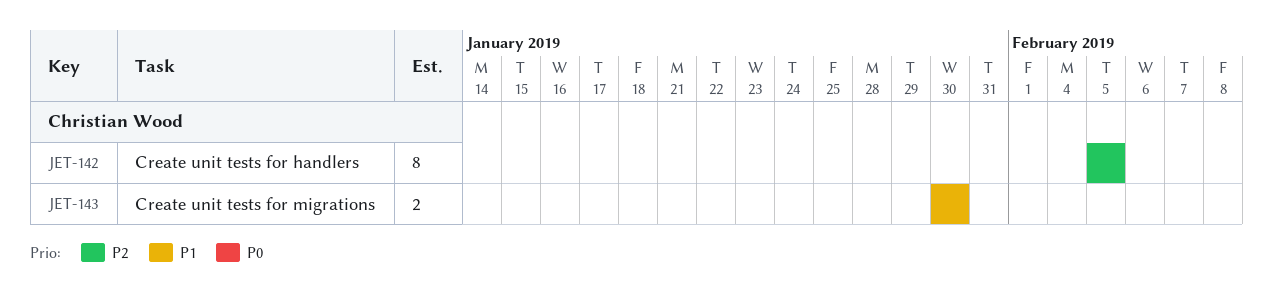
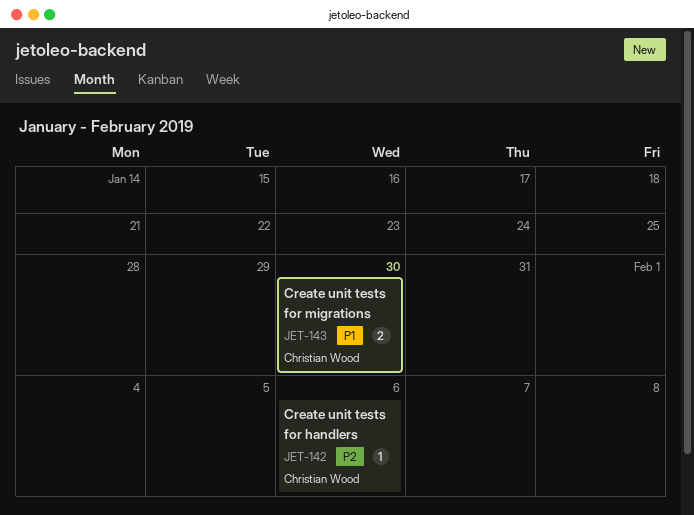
JET-142, estimate: 8 -> 1
JET-142, due: Feb 5 -> Feb 6

